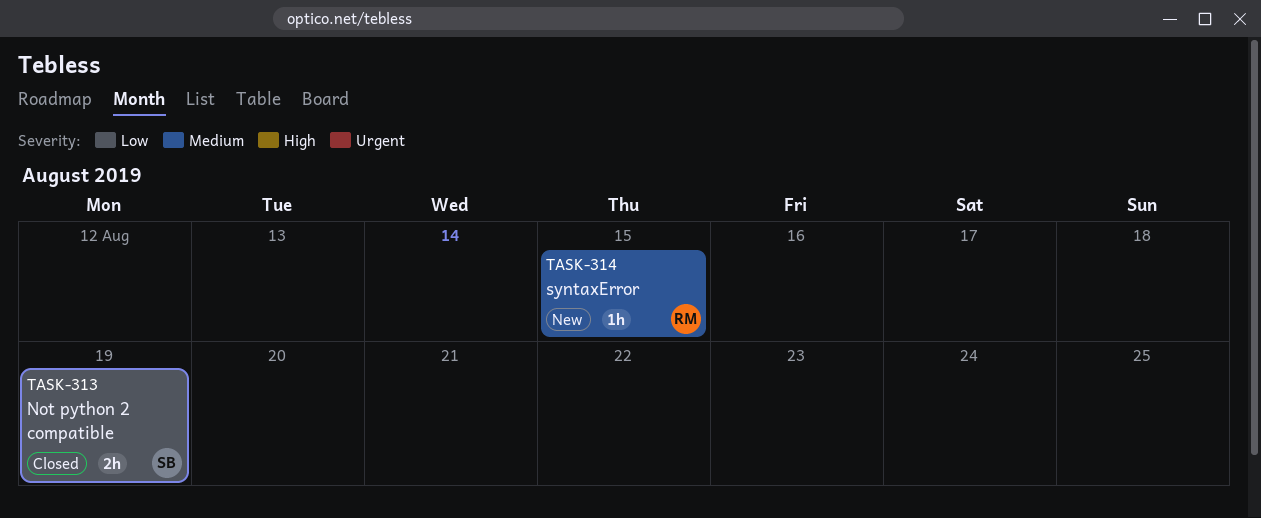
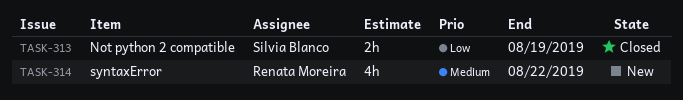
TASK-314, estimate: 1h -> 4h
TASK-314, due: Aug 15 -> Aug 22

